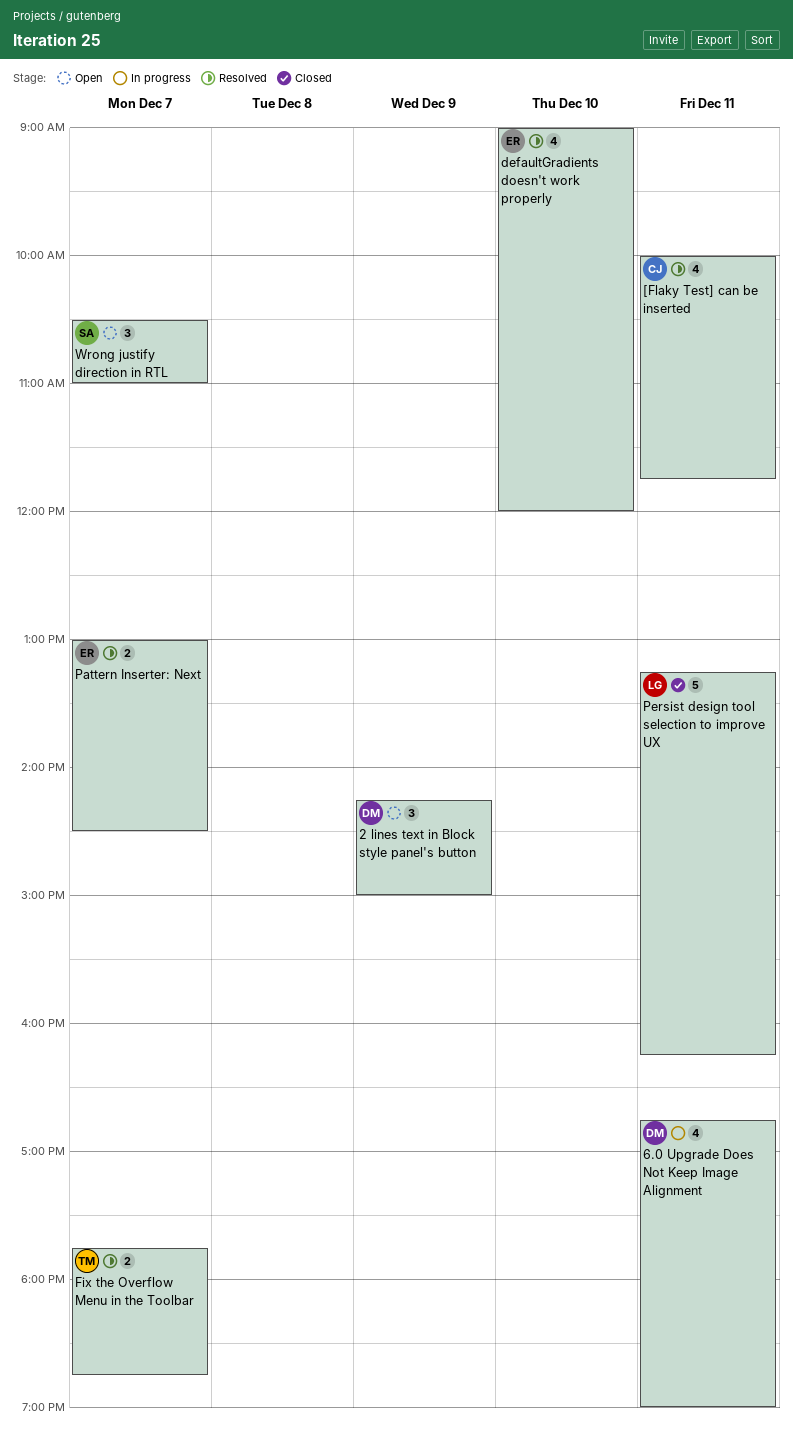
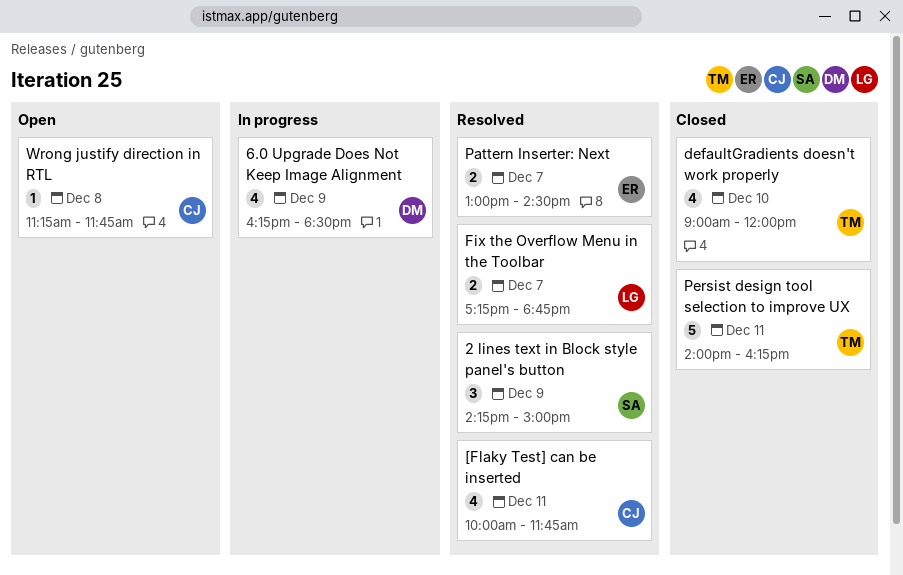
2 lines text in Block style panel's button, status: Open -> Resolved
2 lines text in Block style panel's button, owner: DM -> SA
6.0 Upgrade Does Not Keep Image Alignment, day: Dec 11 -> Dec 9
6.0 Upgrade Does Not Keep Image Alignment, begins: 16:45 -> 16:15
6.0 Upgrade Does Not Keep Image Alignment, ends: 19:00 -> 18:30
defaultGradients doesn't work properly, status: Resolved -> Closed
defaultGradients doesn't work properly, owner: ER -> TM
Fix the Overflow Menu in the Toolbar, owner: TM -> LG
Fix the Overflow Menu in the Toolbar, begins: 17:45 -> 17:15
Persist design tool selection to improve UX, owner: LG -> TM
Persist design tool selection to improve UX, begins: 13:15 -> 14:00
Wrong justify direction in RTL, owner: SA -> CJ
Wrong justify direction in RTL, estimate: 3 -> 1
Wrong justify direction in RTL, day: Dec 7 -> Dec 8
Wrong justify direction in RTL, begins: 10:30 -> 11:15
Wrong justify direction in RTL, ends: 11:00 -> 11:45

